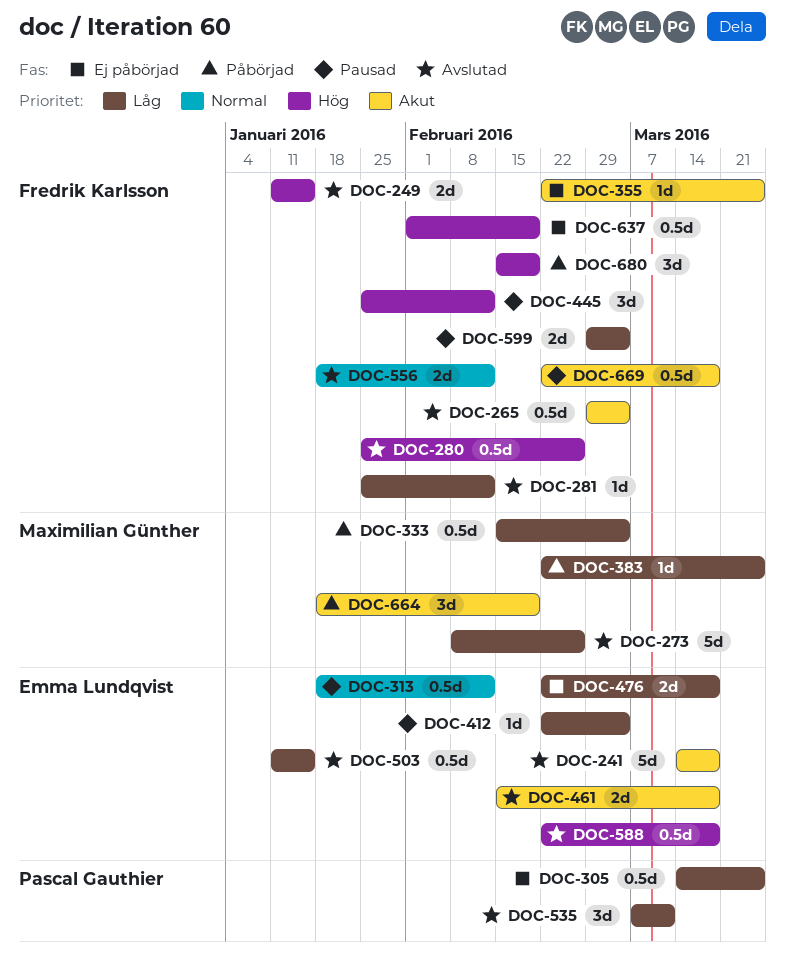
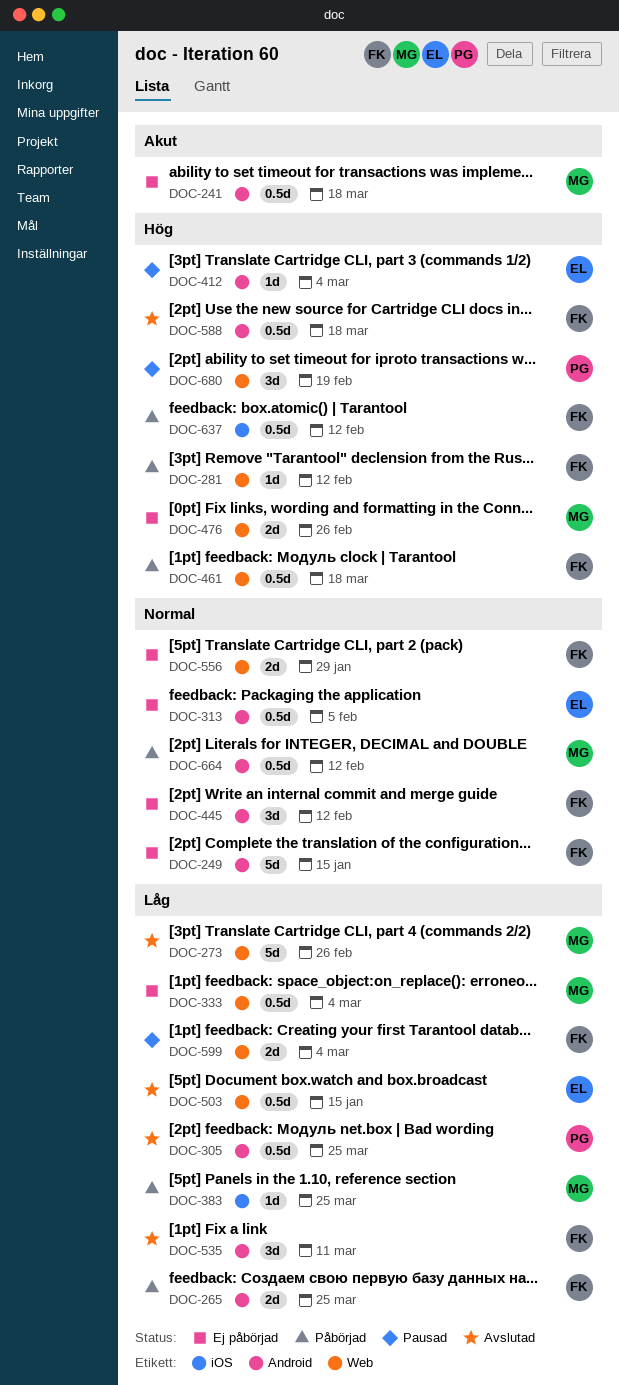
DOC-241, status: Avslutad -> Ej påbörjad
DOC-241, owner: Emma Lundqvist -> Maximilian Günther
DOC-241, estimate: 5d -> 0.5d
DOC-249, status: Avslutad -> Ej påbörjad
DOC-249, priority: Hög -> Normal
DOC-249, estimate: 2d -> 5d
DOC-265, status: Avslutad -> Påbörjad
DOC-265, priority: Akut -> Låg
DOC-265, estimate: 0.5d -> 2d
DOC-265, due: Mar 4 -> Mar 25
DOC-280: present -> none
DOC-281, status: Avslutad -> Påbörjad
DOC-281, priority: Låg -> Hög
DOC-305, status: Ej påbörjad -> Avslutad
DOC-313, status: Pausad -> Ej påbörjad
DOC-313, due: Feb 12 -> Feb 5
DOC-333, status: Påbörjad -> Ej påbörjad
DOC-355: present -> none
DOC-412, priority: Låg -> Hög
DOC-445, status: Pausad -> Ej påbörjad
DOC-445, priority: Hög -> Normal
DOC-461, status: Avslutad -> Påbörjad
DOC-461, owner: Emma Lundqvist -> Fredrik Karlsson
DOC-461, priority: Akut -> Hög
DOC-461, estimate: 2d -> 0.5d
DOC-476, owner: Emma Lundqvist -> Maximilian Günther
DOC-476, priority: Låg -> Hög
DOC-476, due: Mar 18 -> Feb 26
DOC-535, owner: Pascal Gauthier -> Fredrik Karlsson
DOC-556, status: Avslutad -> Ej påbörjad
DOC-556, due: Feb 12 -> Jan 29
DOC-588, owner: Emma Lundqvist -> Fredrik Karlsson
DOC-637, status: Ej påbörjad -> Påbörjad
DOC-637, due: Feb 19 -> Feb 12
DOC-664, priority: Akut -> Normal
DOC-664, estimate: 3d -> 0.5d
DOC-664, due: Feb 19 -> Feb 12
DOC-669: present -> none
DOC-680, status: Påbörjad -> Pausad
DOC-680, owner: Fredrik Karlsson -> Pascal Gauthier

